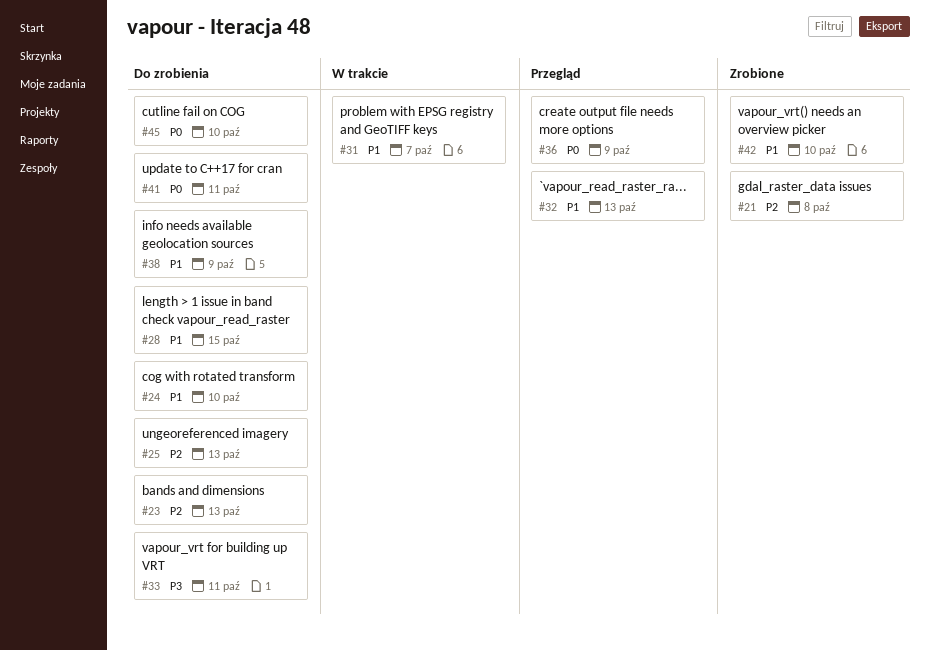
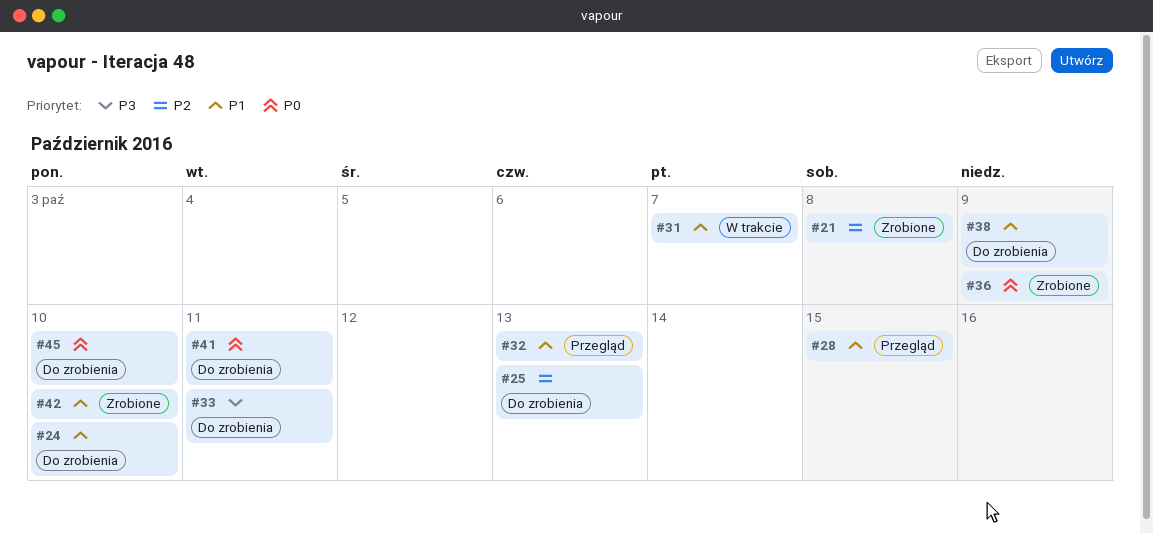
#23: present -> none
#28, status: Do zrobienia -> Przegląd
#36, status: Przegląd -> Zrobione

